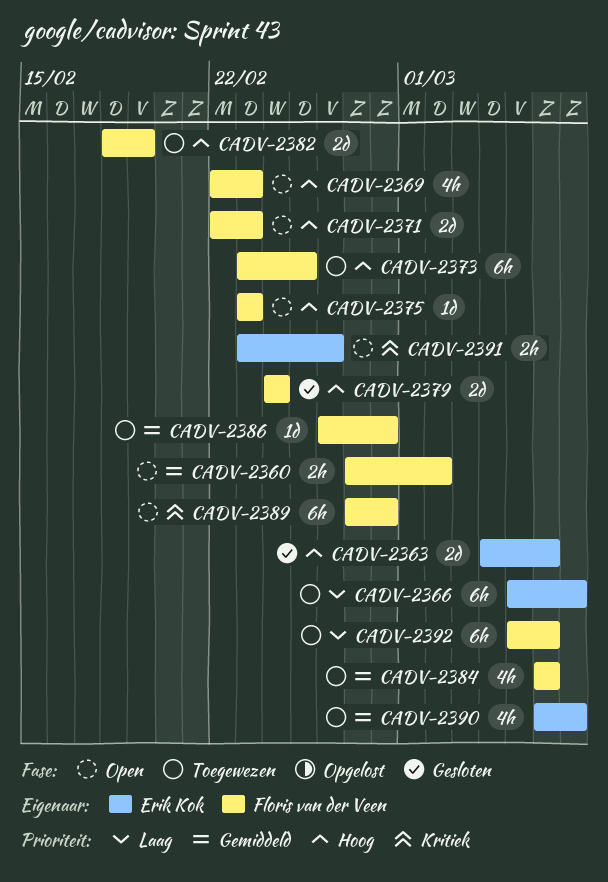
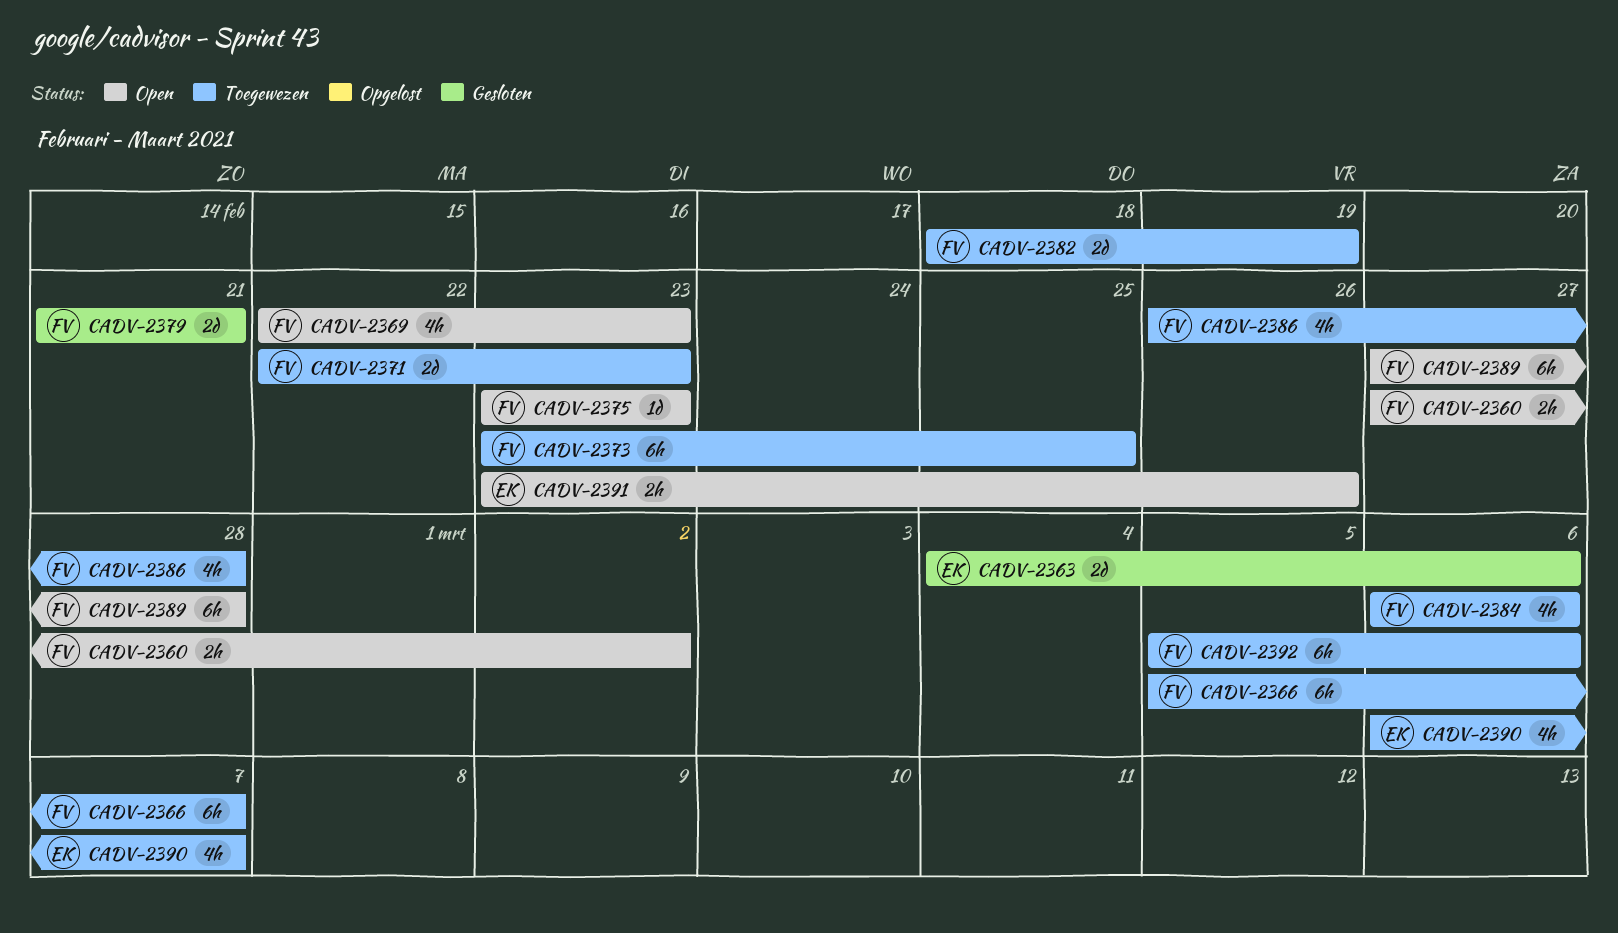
CADV-2366, owner: Erik Kok -> Floris van der Veen
CADV-2371, status: Open -> Toegewezen
CADV-2379, start: Feb 24 -> Feb 21
CADV-2379, due: Feb 24 -> Feb 21
CADV-2386, estimate: 1d -> 4h

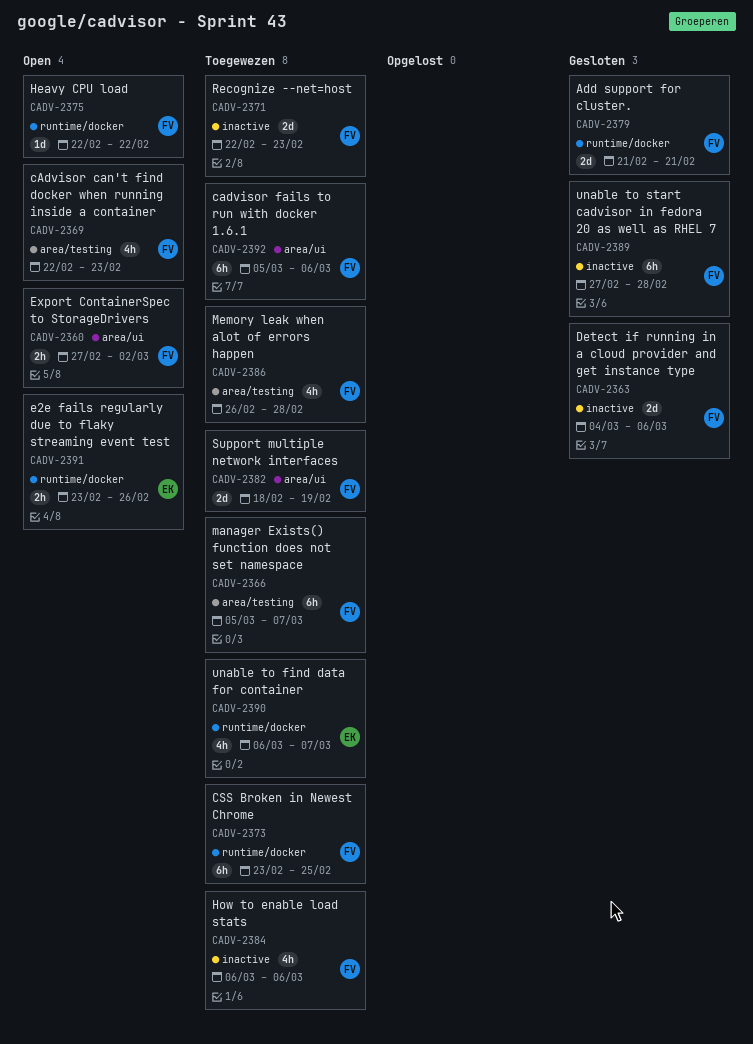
CADV-2363, owner: EK -> FV
CADV-2375, start: Feb 23 -> Feb 22
CADV-2375, due: Feb 23 -> Feb 22
CADV-2389, status: Open -> Gesloten

